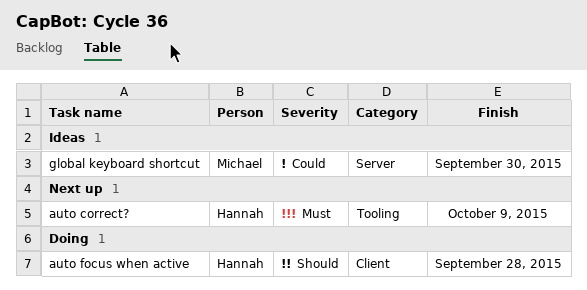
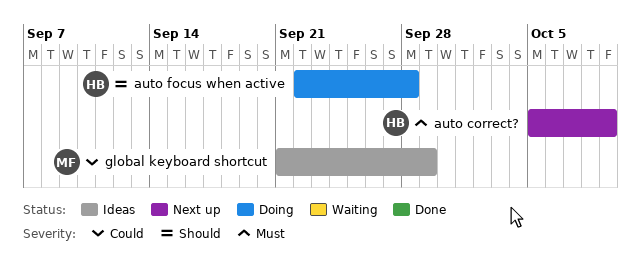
global keyboard shortcut, due: Sep 30 -> Sep 29

